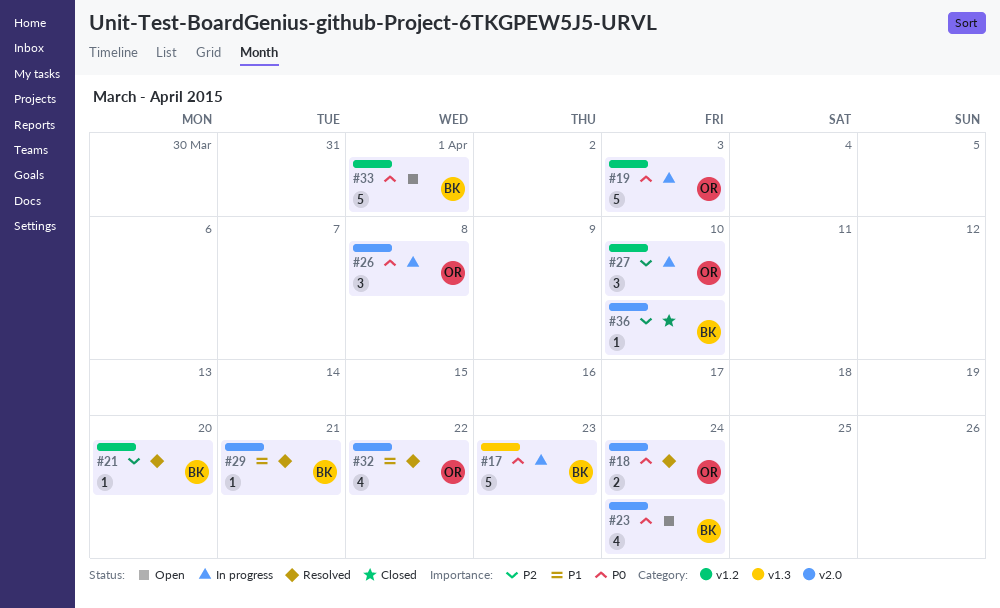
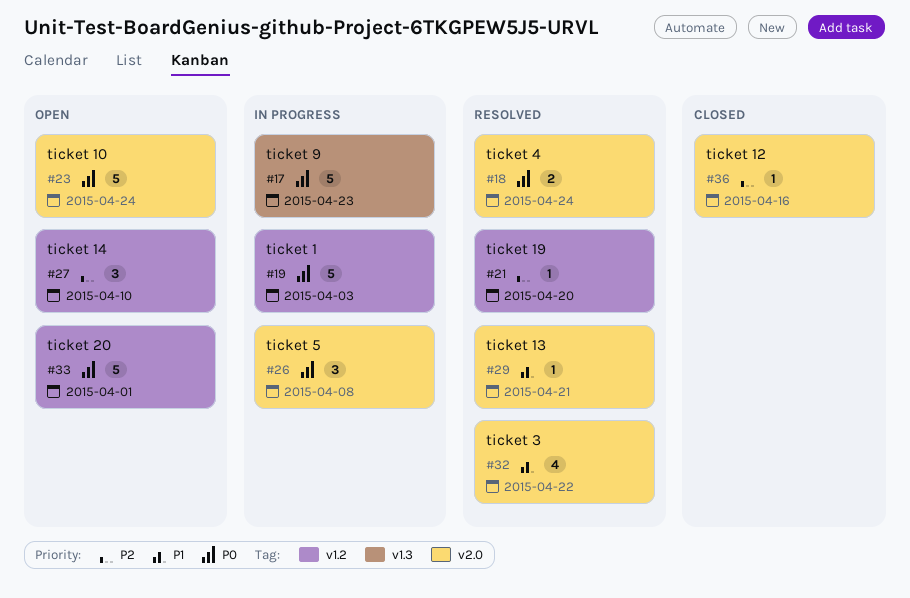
#23, estimate: 4 -> 5
#27, status: In progress -> Open
#36, due: Apr 10 -> Apr 16

